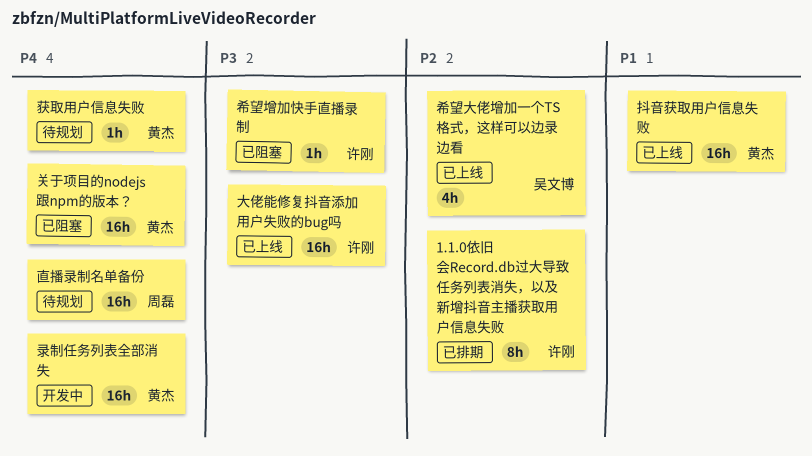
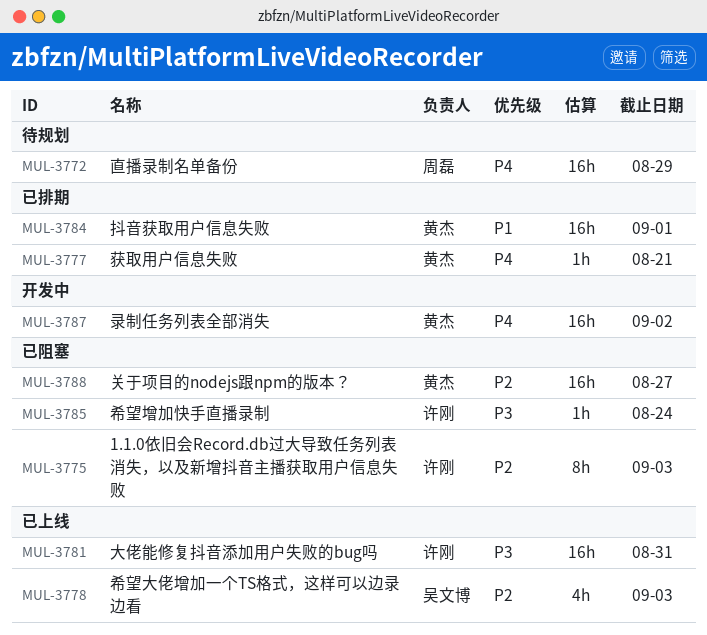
1.1.0依旧会Record.db过大导致任务列表消失，以及新增抖音主播获取用户信息失败, status: 已排期 -> 已阻塞
关于项目的nodejs跟npm的版本？, priority: P4 -> P2
抖音获取用户信息失败, status: 已上线 -> 已排期
获取用户信息失败, status: 待规划 -> 已排期

